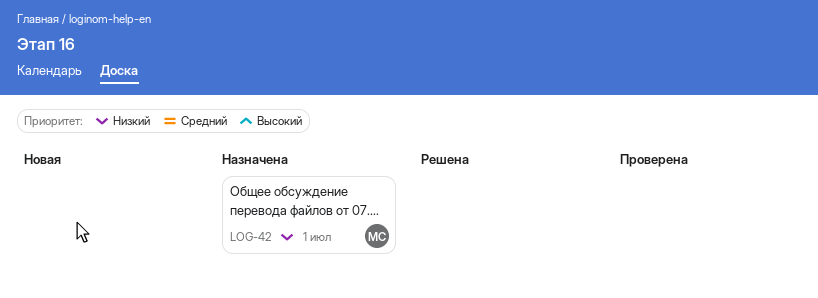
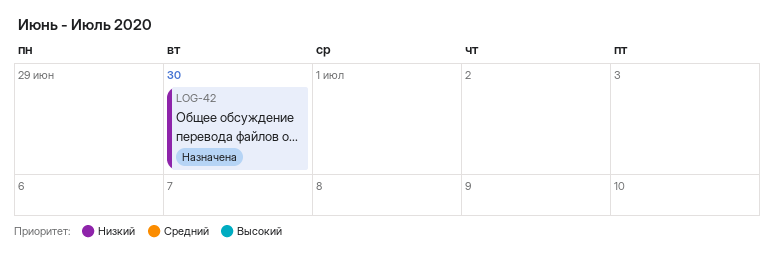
LOG-42, due: Jul 1 -> Jun 30

